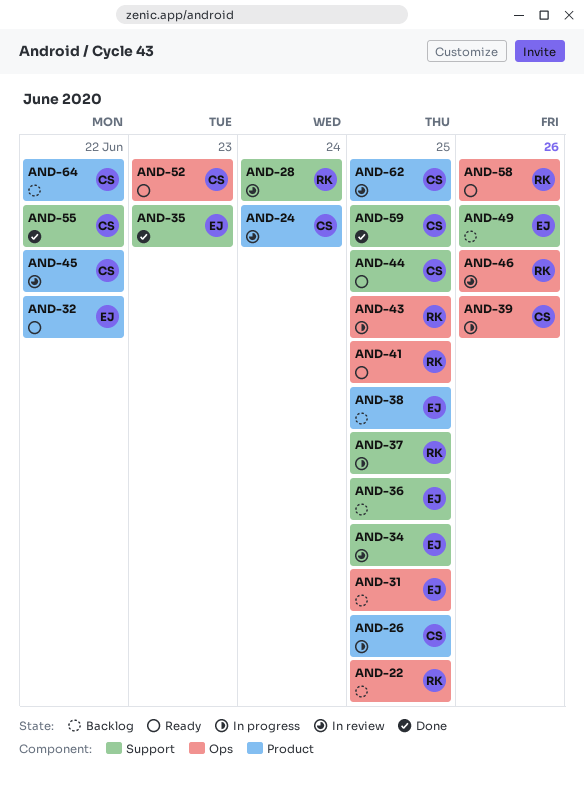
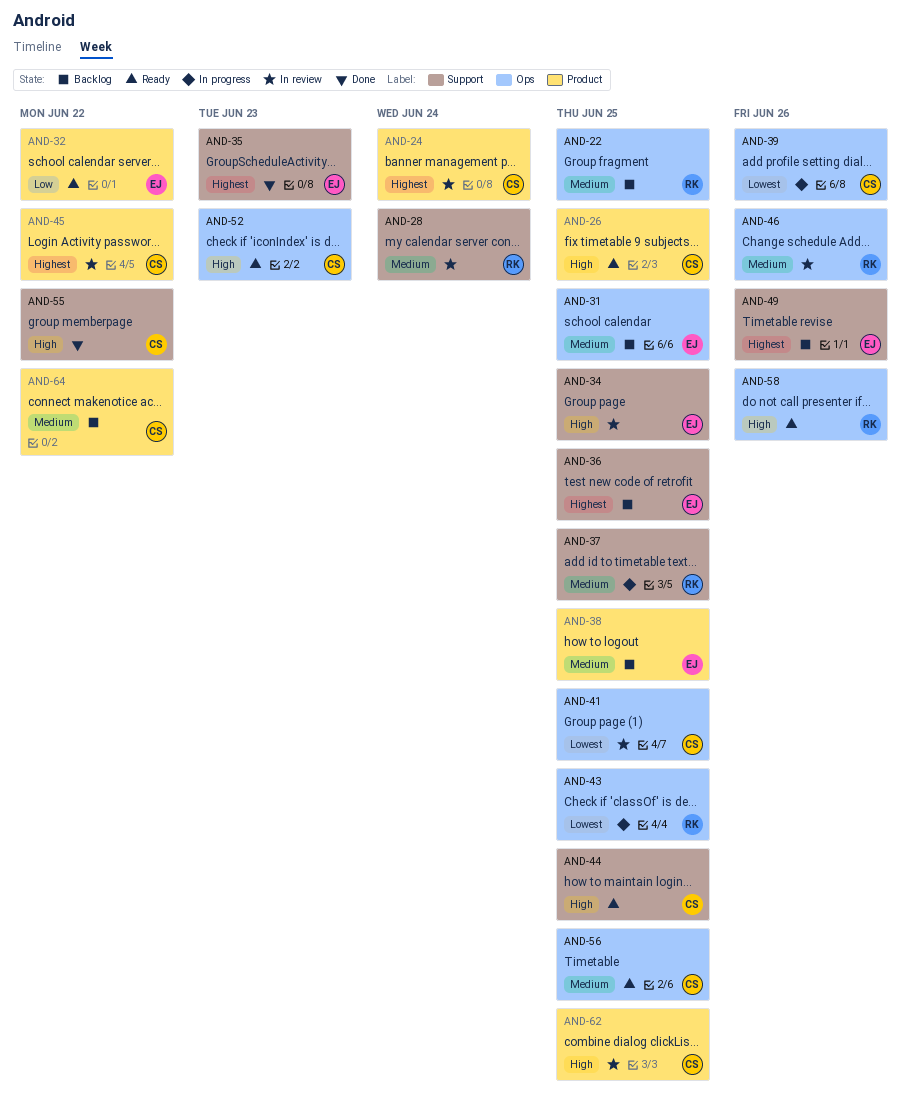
AND-26, status: In progress -> Ready
AND-41, status: Ready -> In review
AND-41, owner: RK -> CS
AND-56: none -> present
AND-59: present -> none

